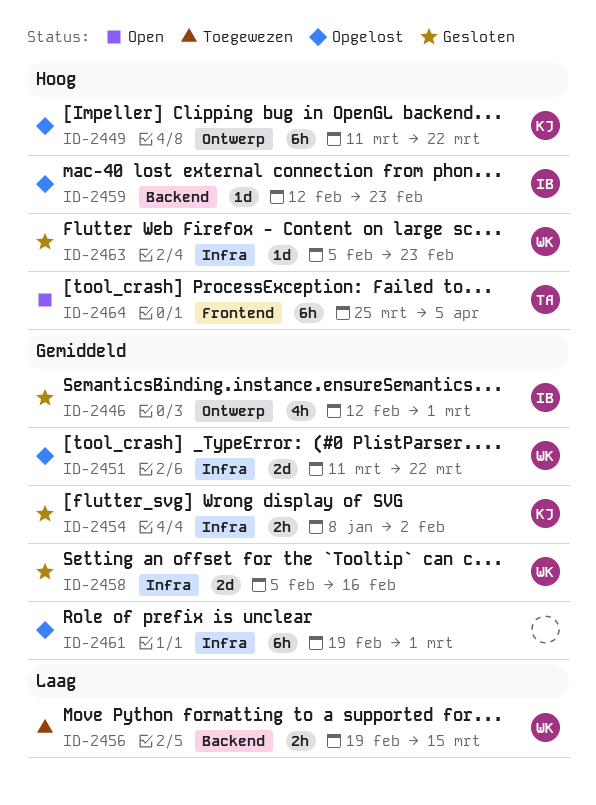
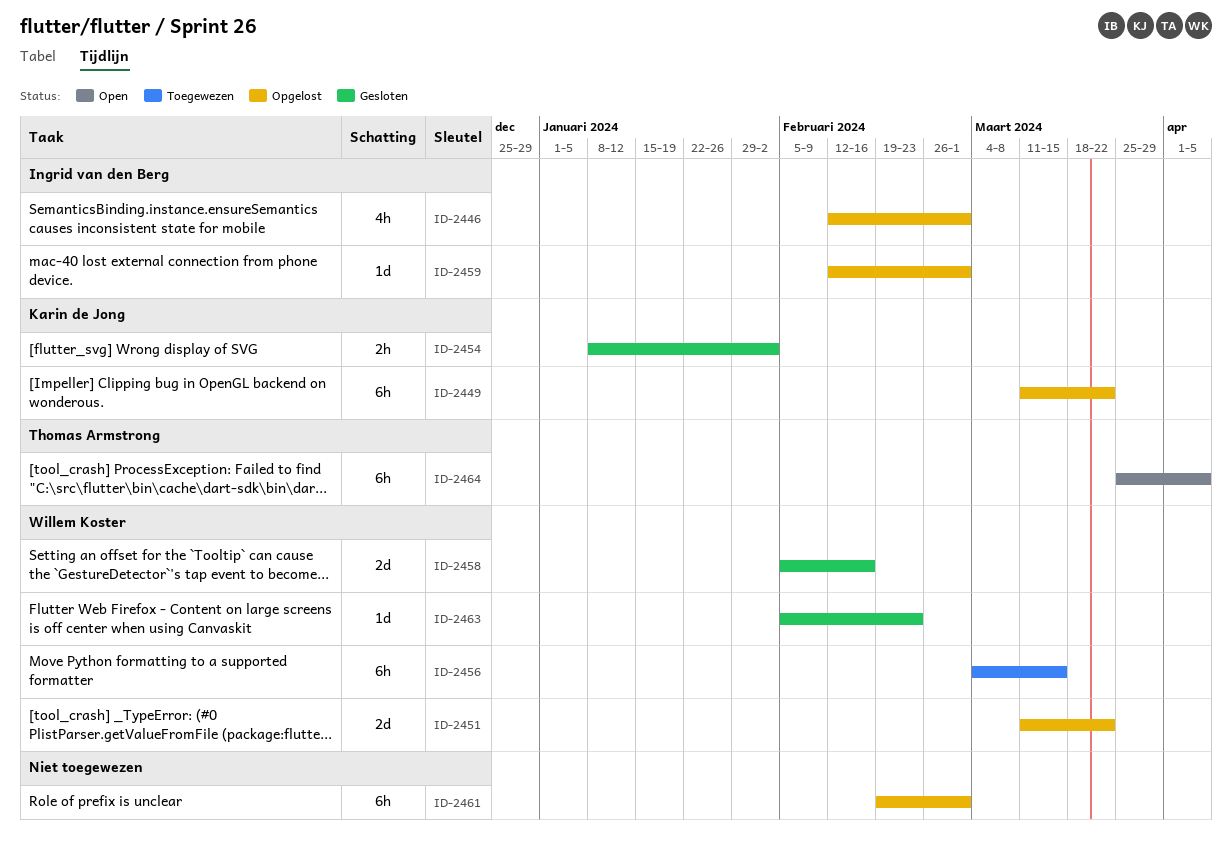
ID-2446, status: Gesloten -> Opgelost
ID-2456, estimate: 2h -> 6h
ID-2456, start: Feb 19 -> Mar 4
ID-2459, due: Feb 23 -> Mar 1

